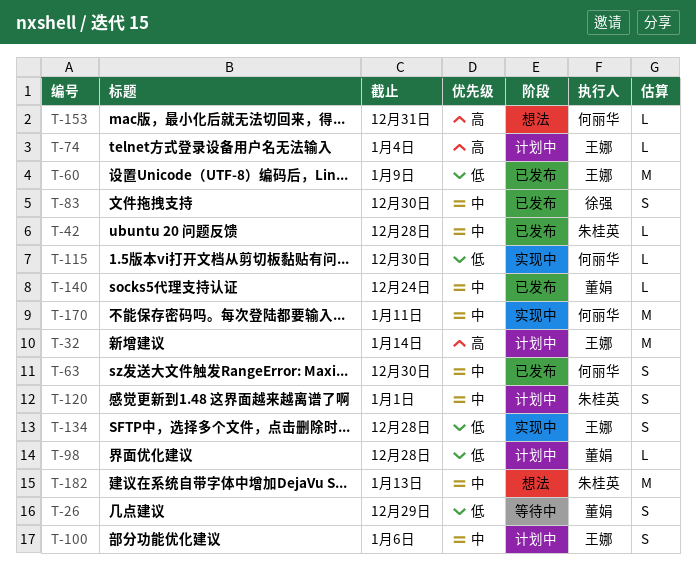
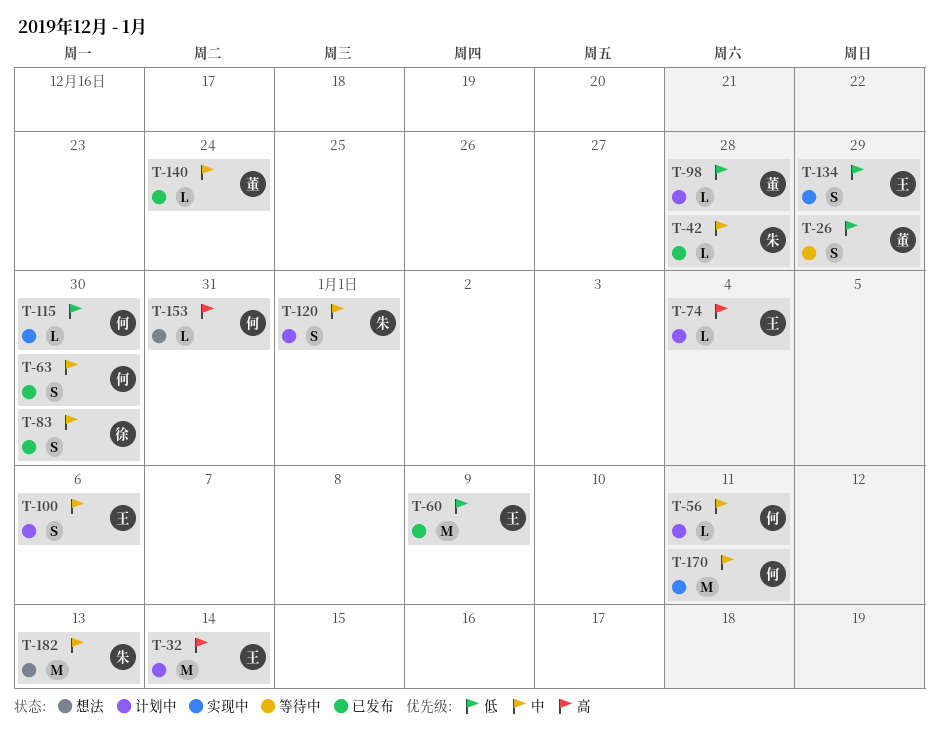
T-56: none -> present
T-134, due: Dec 28 -> Dec 29

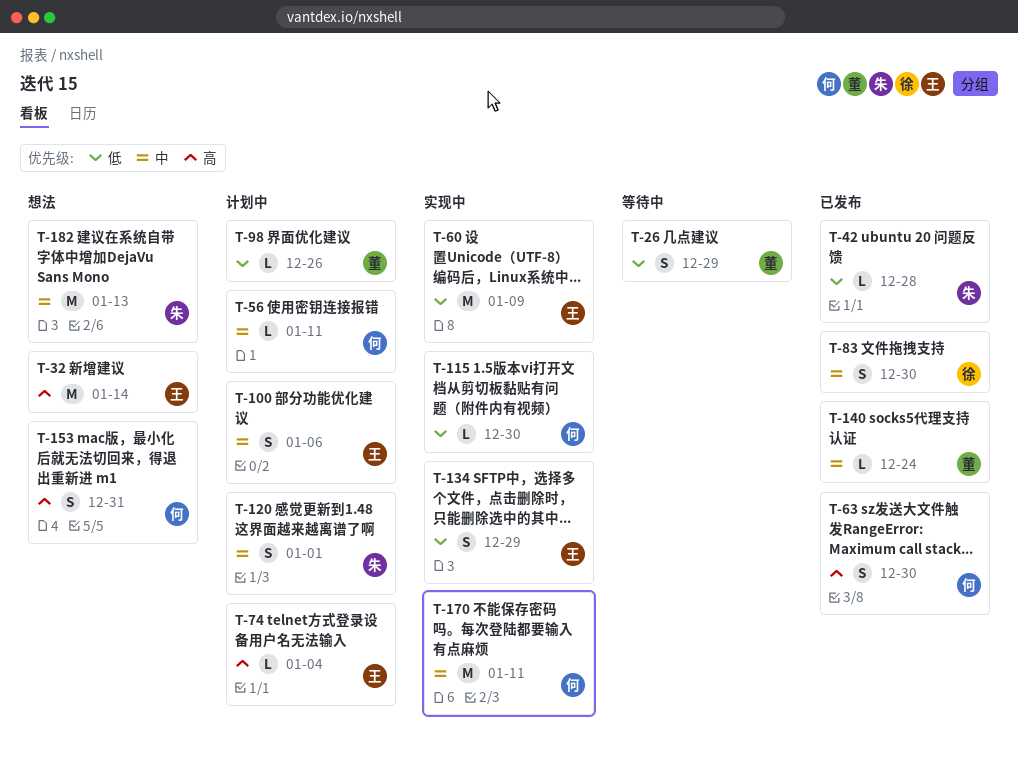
T-32, status: 计划中 -> 想法
T-42, priority: 中 -> 低
T-60, status: 已发布 -> 实现中
T-63, priority: 中 -> 高
T-98, due: Dec 28 -> Dec 26
T-153, estimate: L -> S

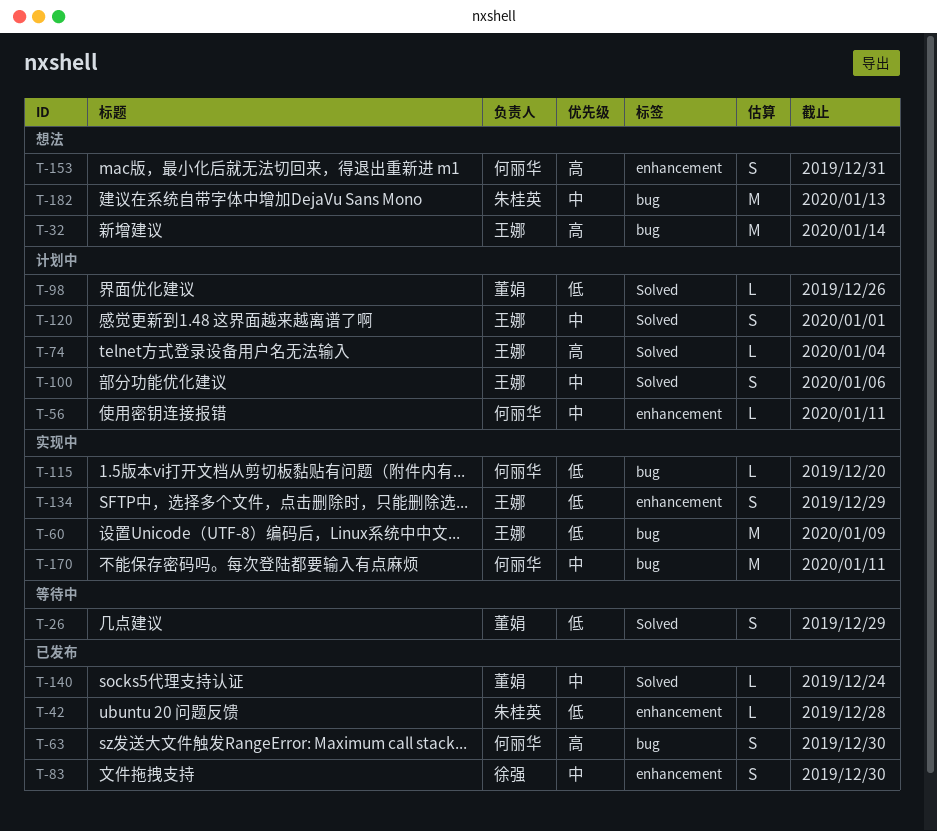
T-115, due: Dec 30 -> Dec 20
T-120, owner: 朱桂英 -> 王娜

